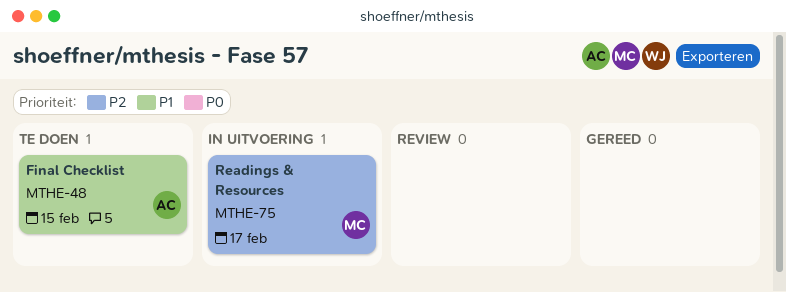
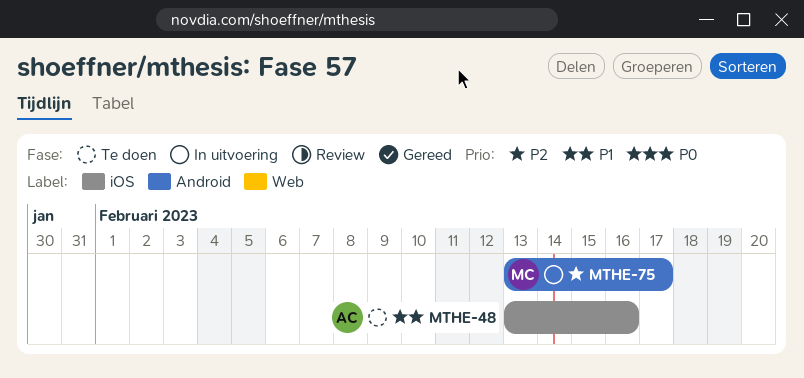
MTHE-48, due: Feb 15 -> Feb 16

